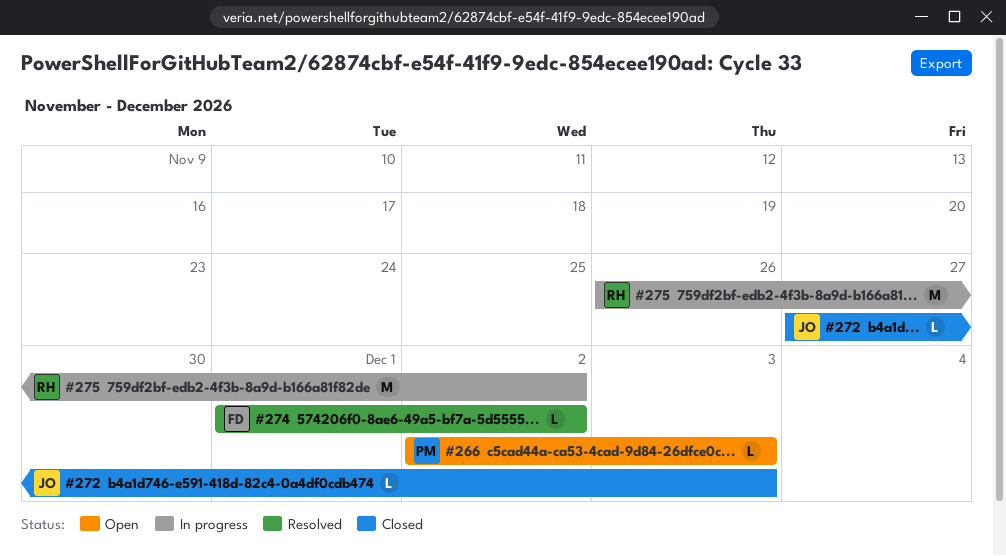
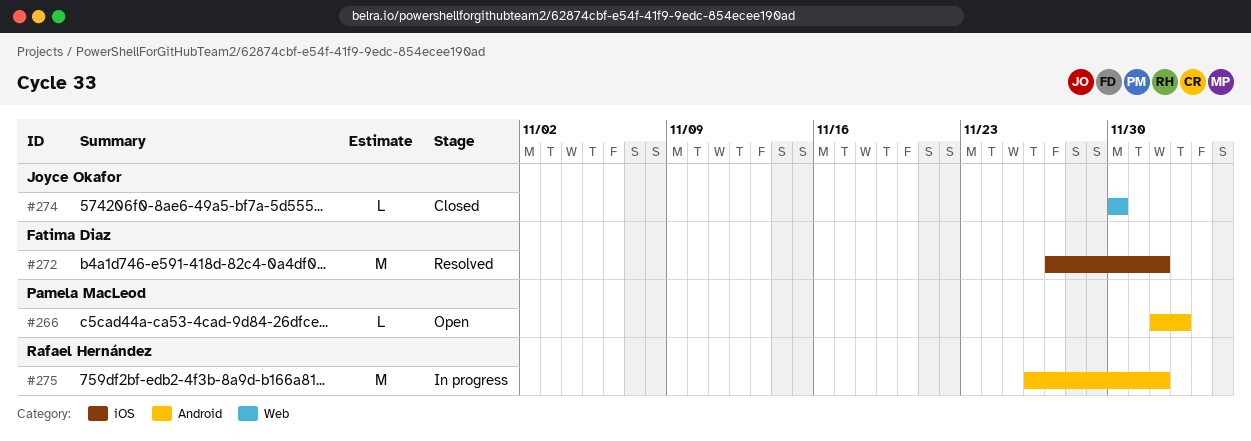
#272, status: Closed -> Resolved
#272, owner: Joyce Okafor -> Fatima Diaz
#272, estimate: L -> M
#272, due: Dec 3 -> Dec 2
#274, status: Resolved -> Closed
#274, owner: Fatima Diaz -> Joyce Okafor
#274, start: Dec 1 -> Nov 30
#274, due: Dec 2 -> Nov 30

